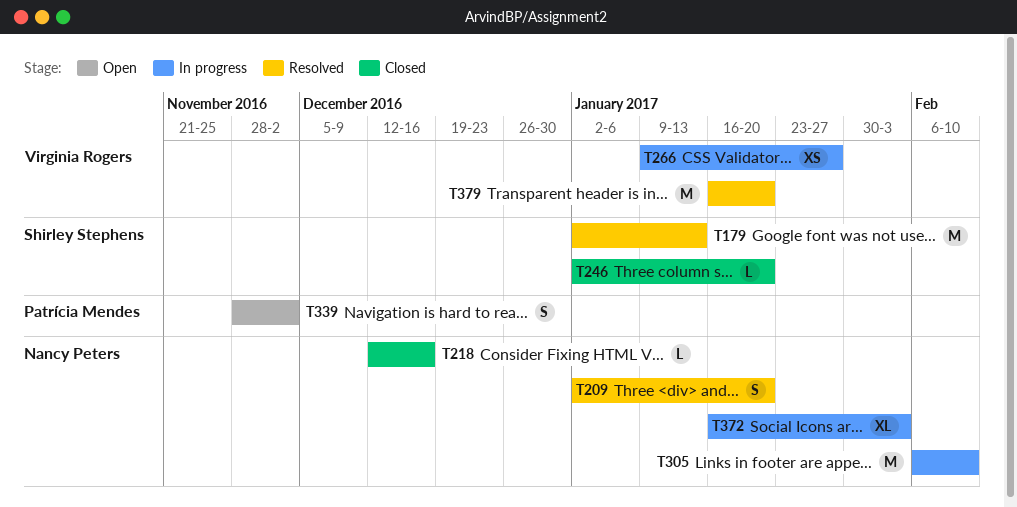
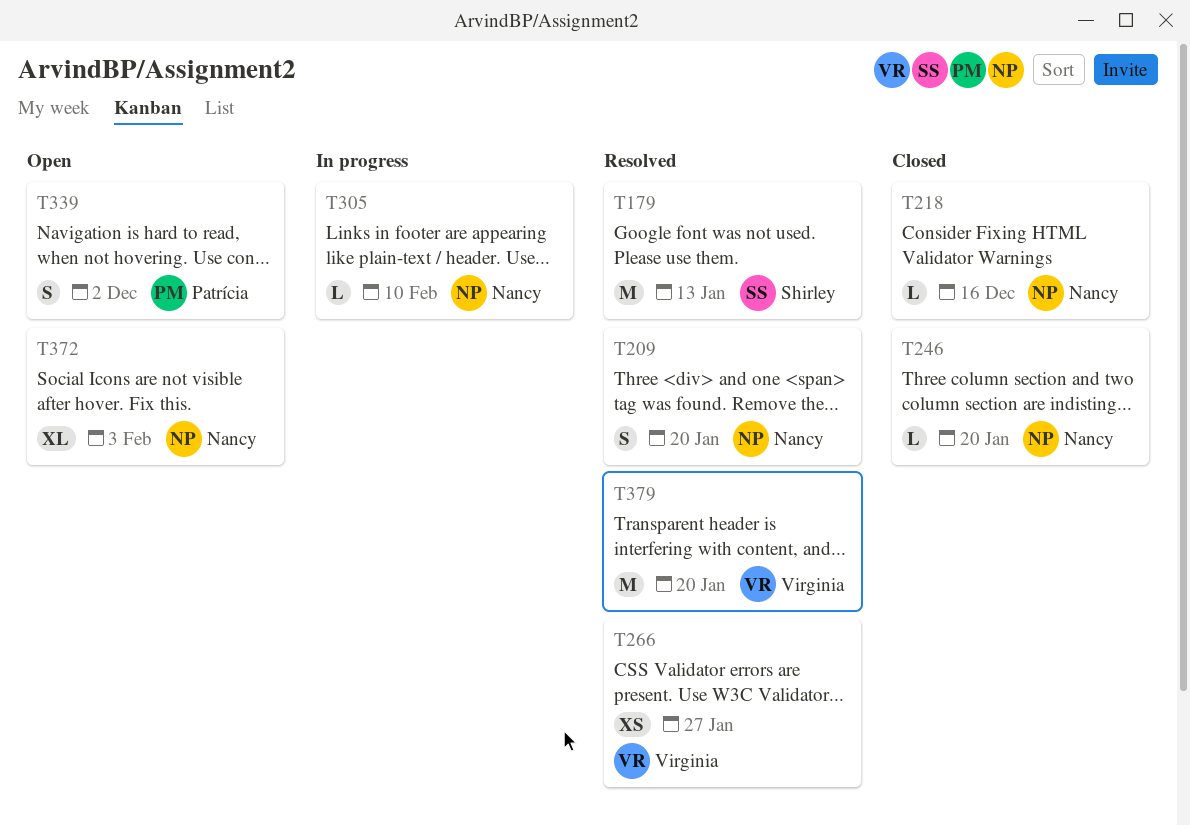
T246, owner: Shirley Stephens -> Nancy Peters
T266, status: In progress -> Resolved
T305, estimate: M -> L
T372, status: In progress -> Open

